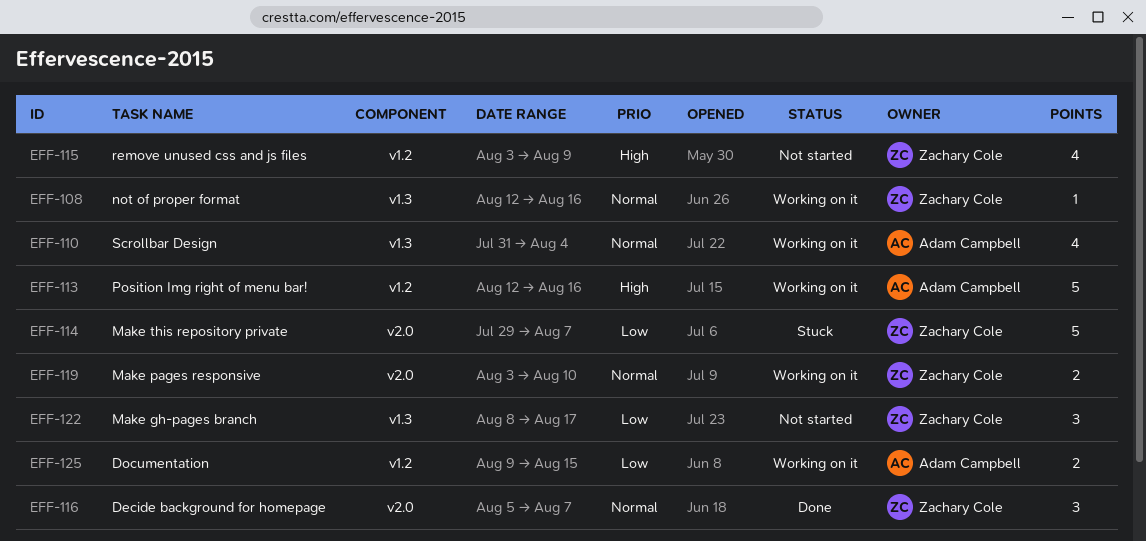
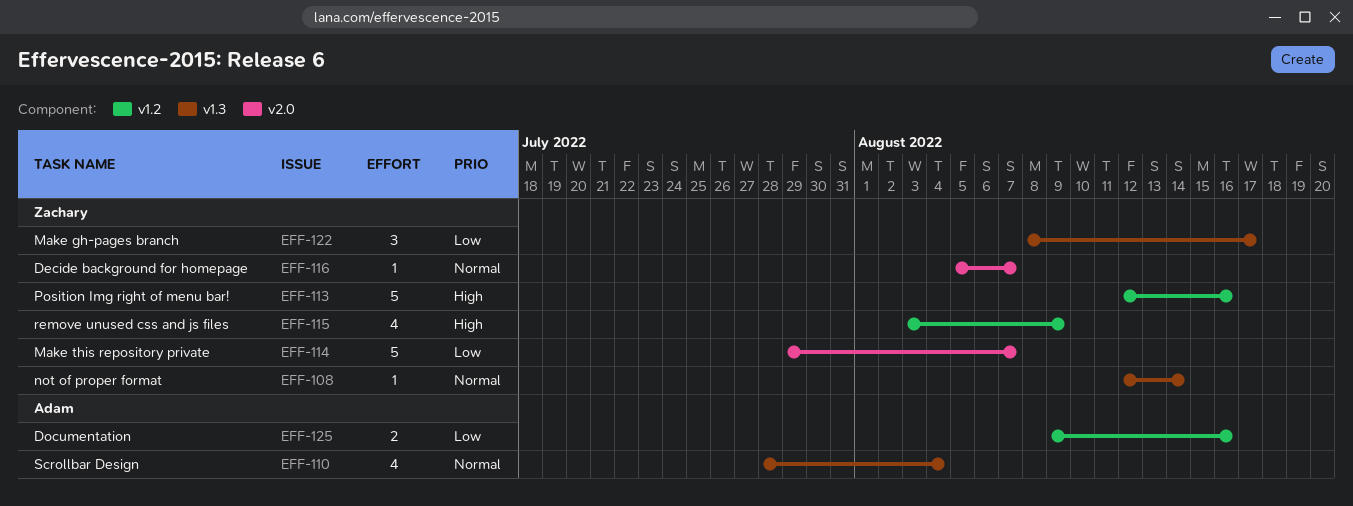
EFF-108, due: Aug 16 -> Aug 14
EFF-110, start: Jul 31 -> Jul 28
EFF-113, owner: Adam Campbell -> Zachary Cole
EFF-116, estimate: 3 -> 1
EFF-119: present -> none
EFF-125, due: Aug 15 -> Aug 16

